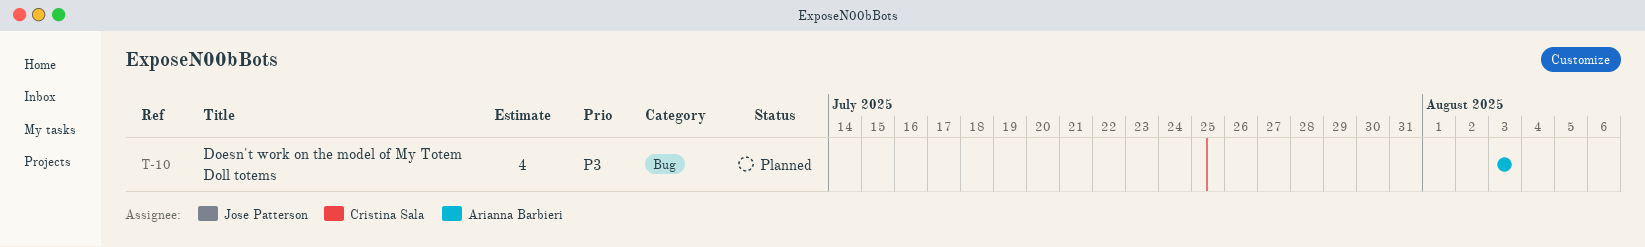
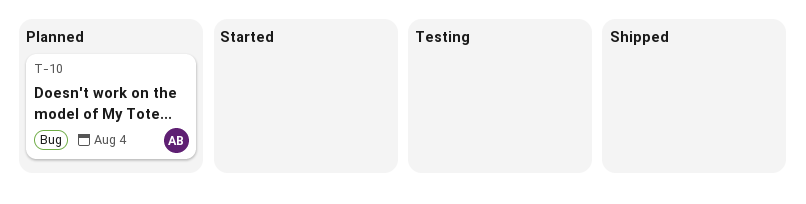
T-10, due: Aug 3 -> Aug 4

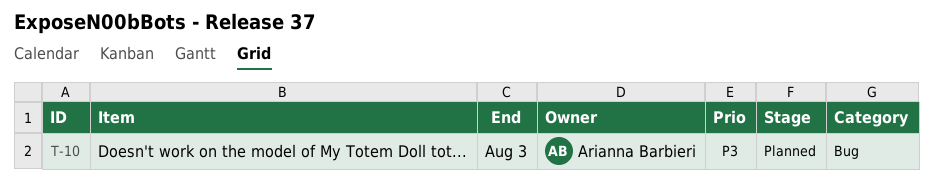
T-10, due: Aug 4 -> Aug 3

